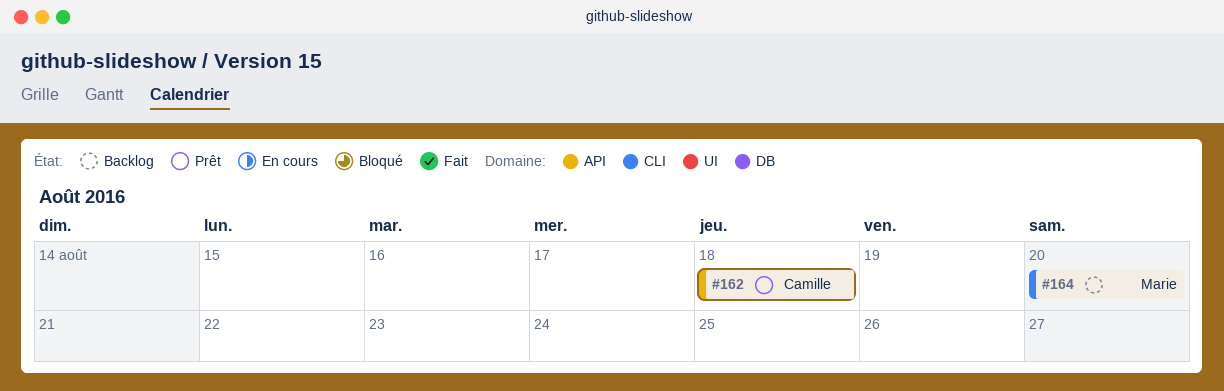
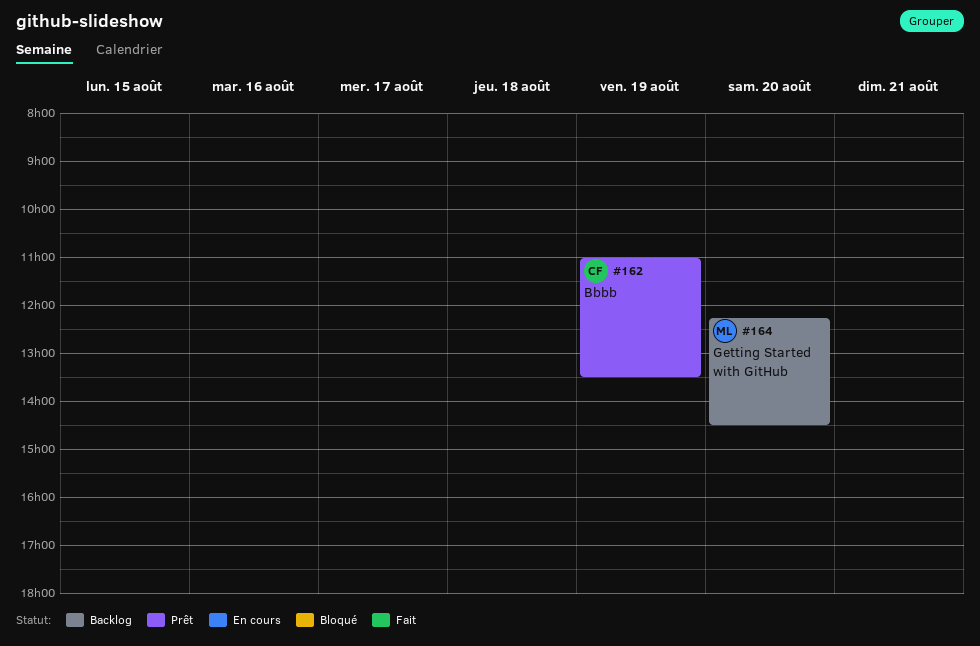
#162, day: Aug 18 -> Aug 19

